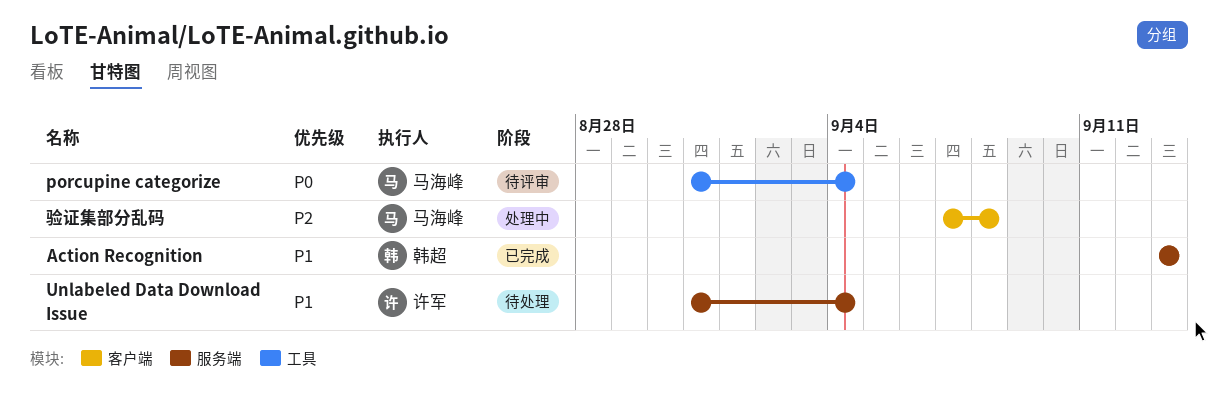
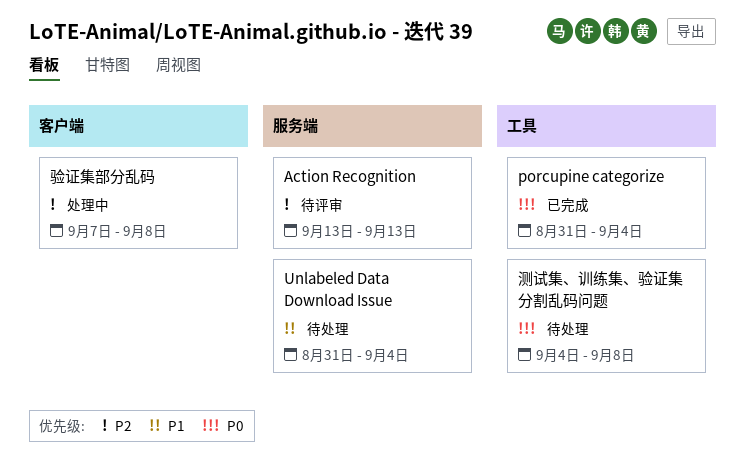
Action Recognition, status: 已完成 -> 待评审
Action Recognition, priority: P1 -> P2
porcupine categorize, status: 待评审 -> 已完成
测试集、训练集、验证集分割乱码问题: none -> present

